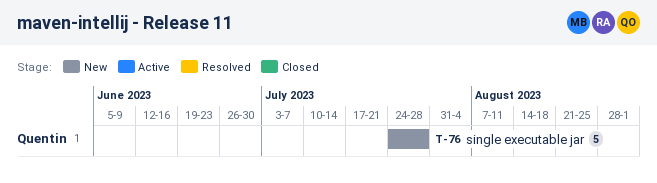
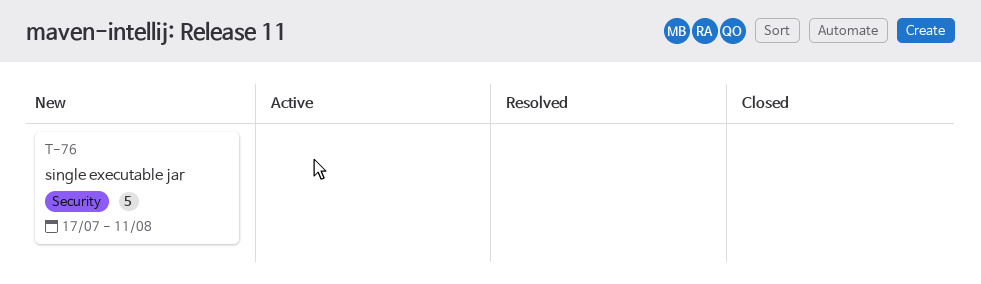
T-76, start: Jul 24 -> Jul 17
T-76, due: Jul 28 -> Aug 11

